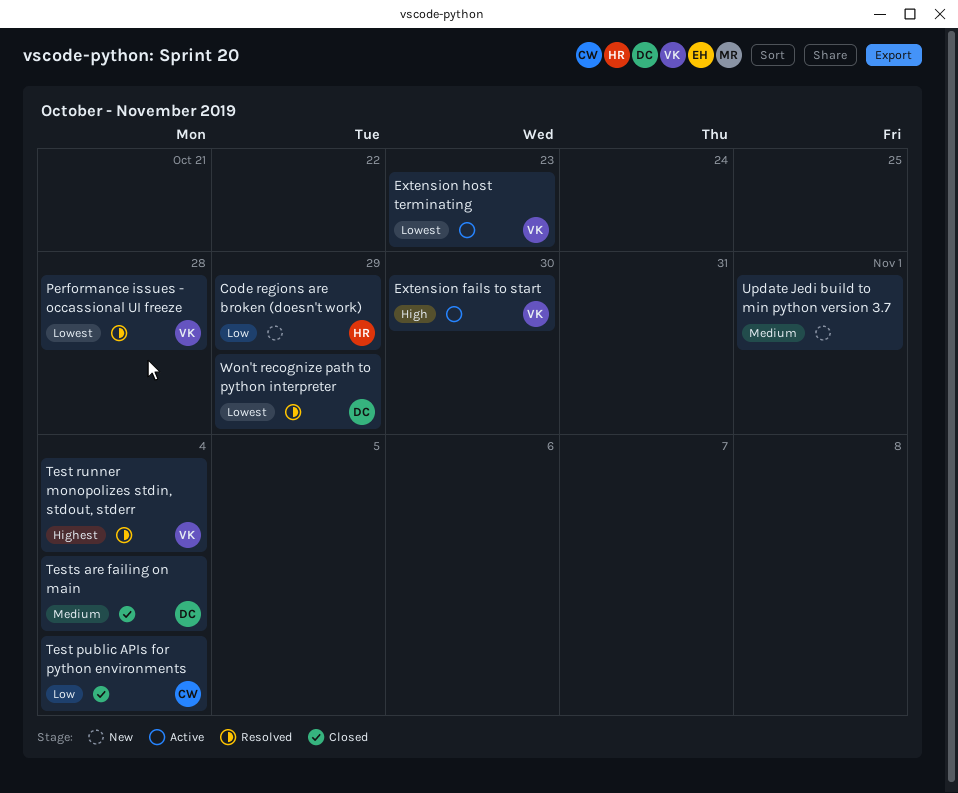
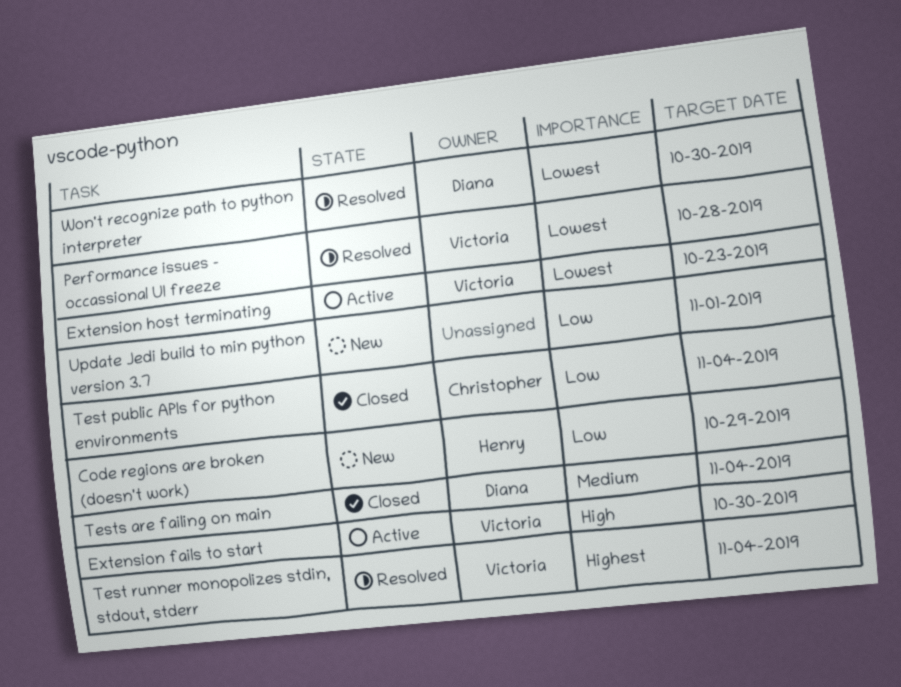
Update Jedi build to min python version 3.7, priority: Medium -> Low
Won't recognize path to python interpreter, due: Oct 29 -> Oct 30

